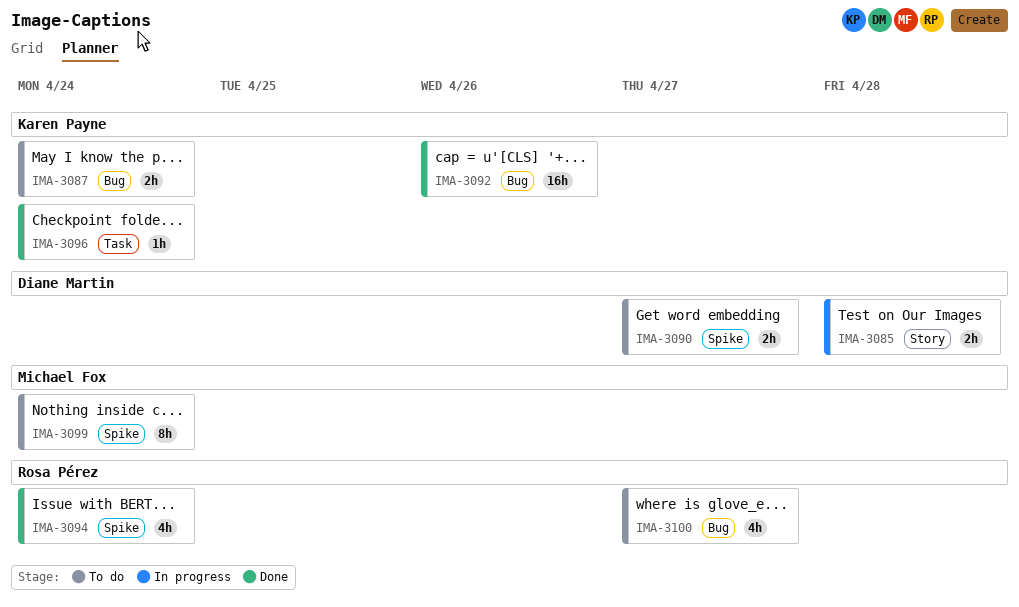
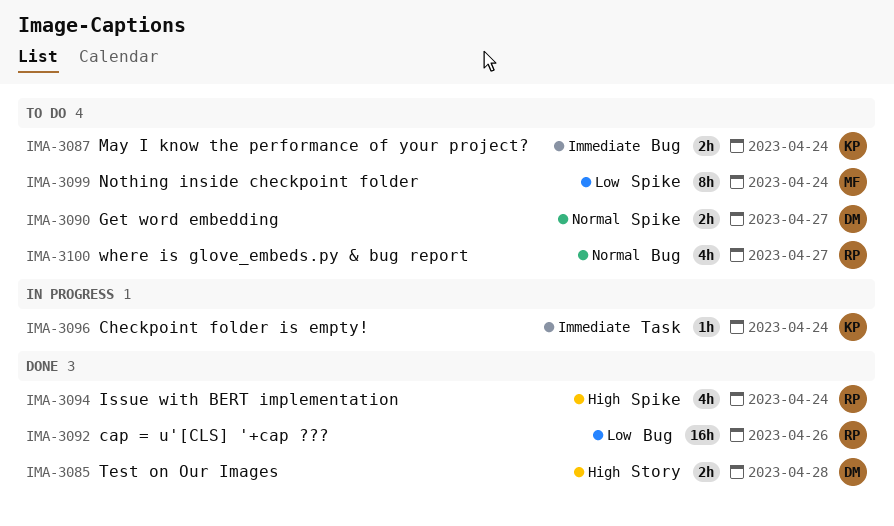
IMA-3085, status: In progress -> Done
IMA-3092, owner: Karen Payne -> Rosa Pérez
IMA-3096, status: Done -> In progress

